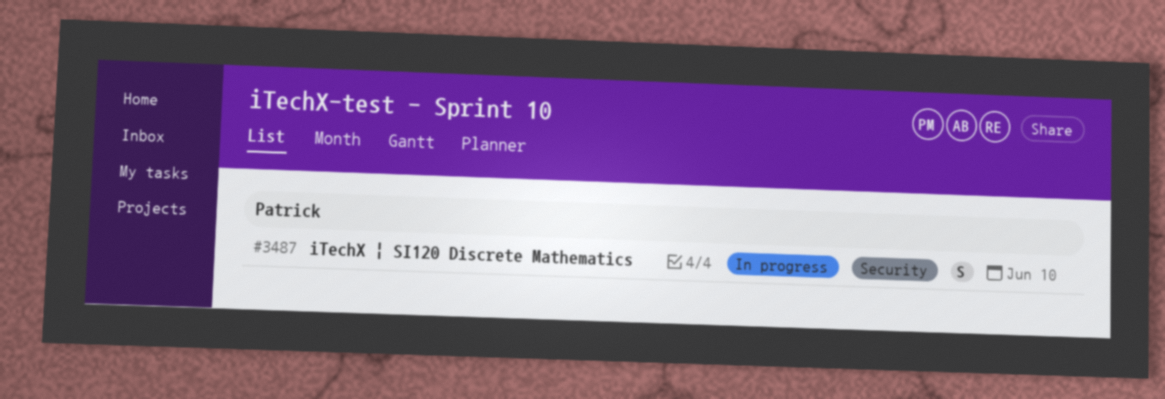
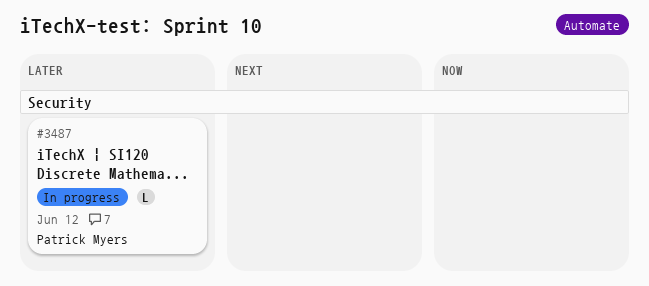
#3487, estimate: S -> L
#3487, due: Jun 10 -> Jun 12

